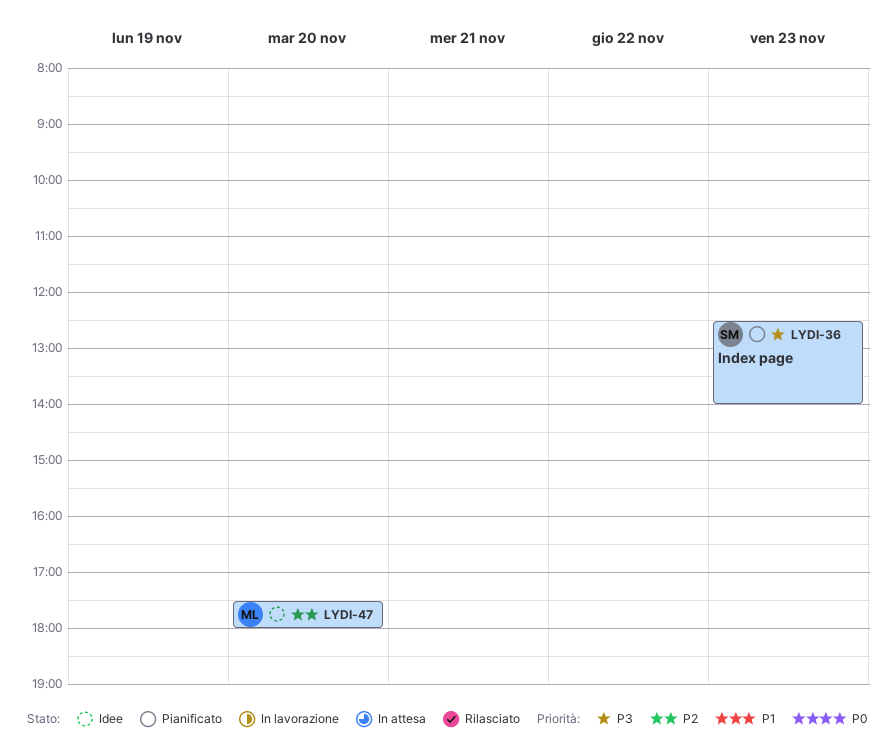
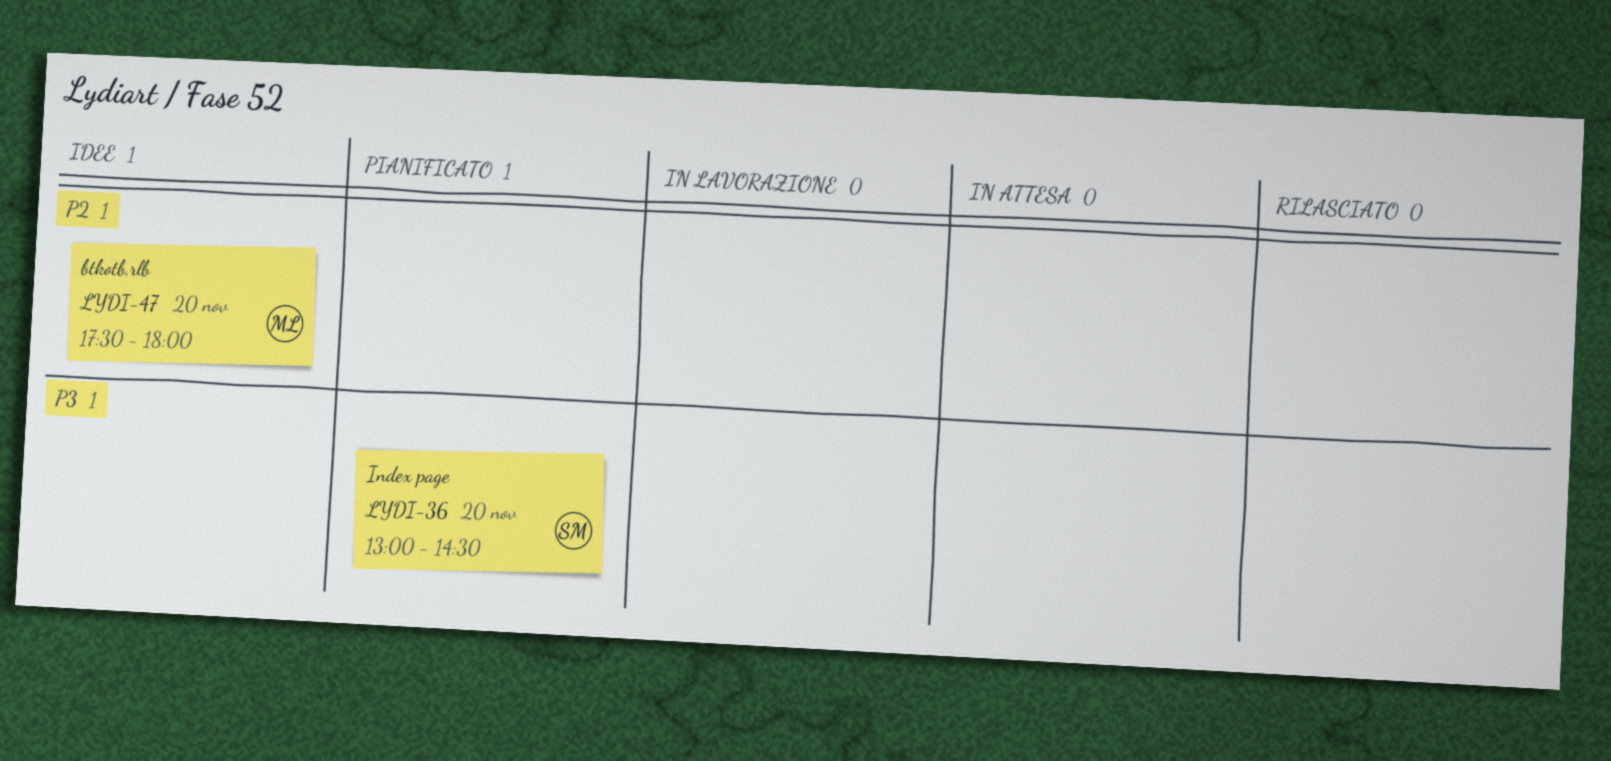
LYDI-36, day: Nov 23 -> Nov 20
LYDI-36, begins: 12:30 -> 13:00
LYDI-36, ends: 14:00 -> 14:30

